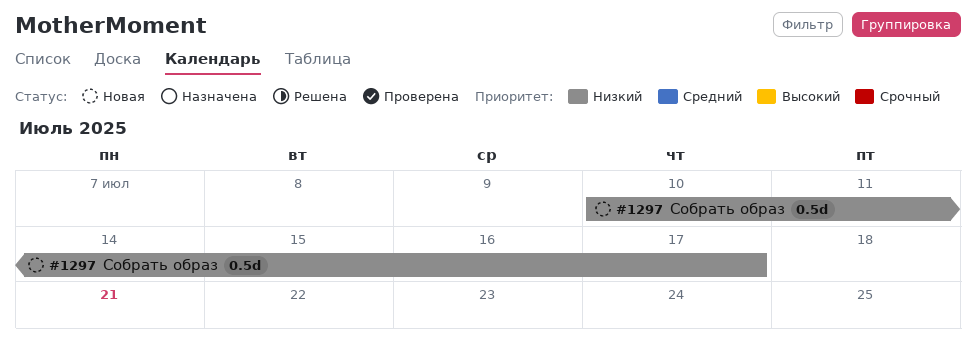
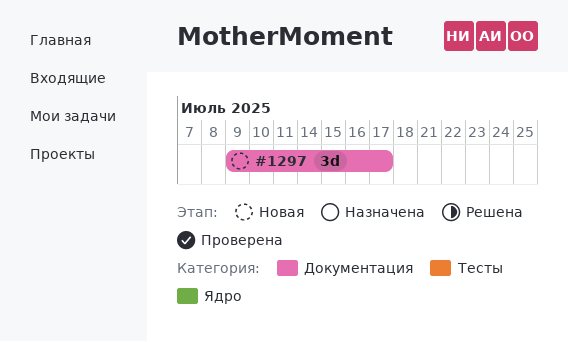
#1297, estimate: 0.5d -> 3d
#1297, start: Jul 10 -> Jul 9

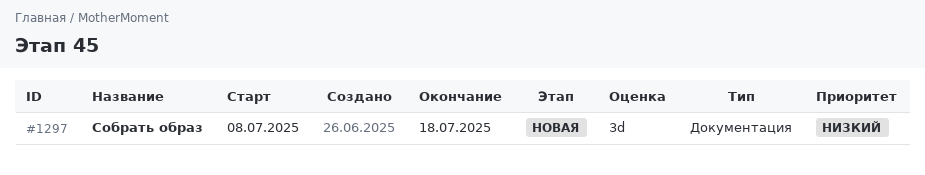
#1297, start: Jul 9 -> Jul 8
#1297, due: Jul 17 -> Jul 18

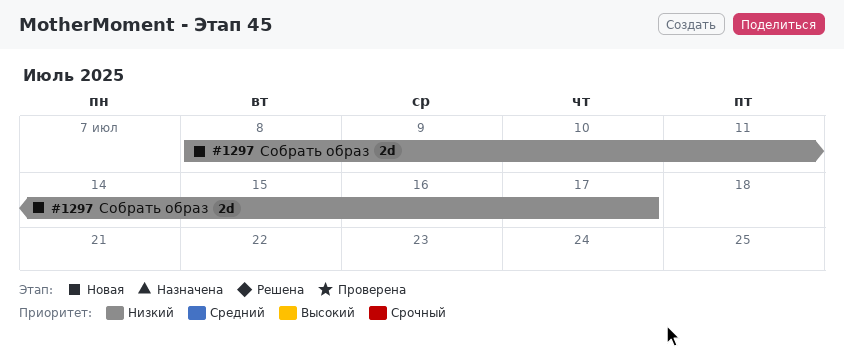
#1297, estimate: 3d -> 2d
#1297, due: Jul 18 -> Jul 17

